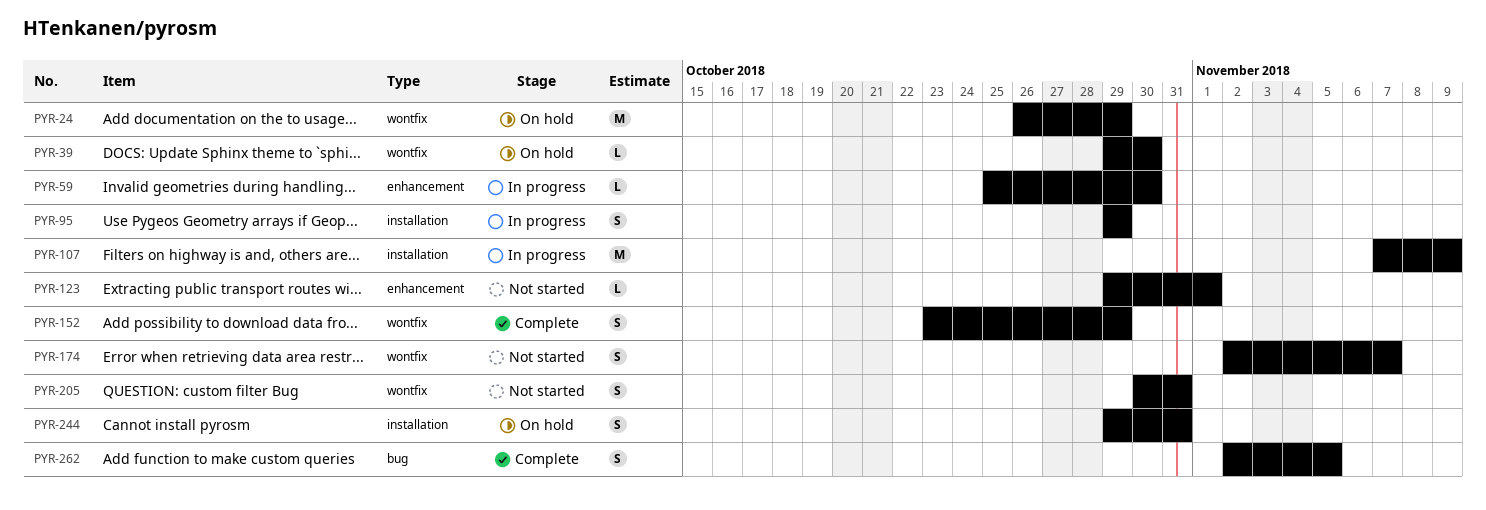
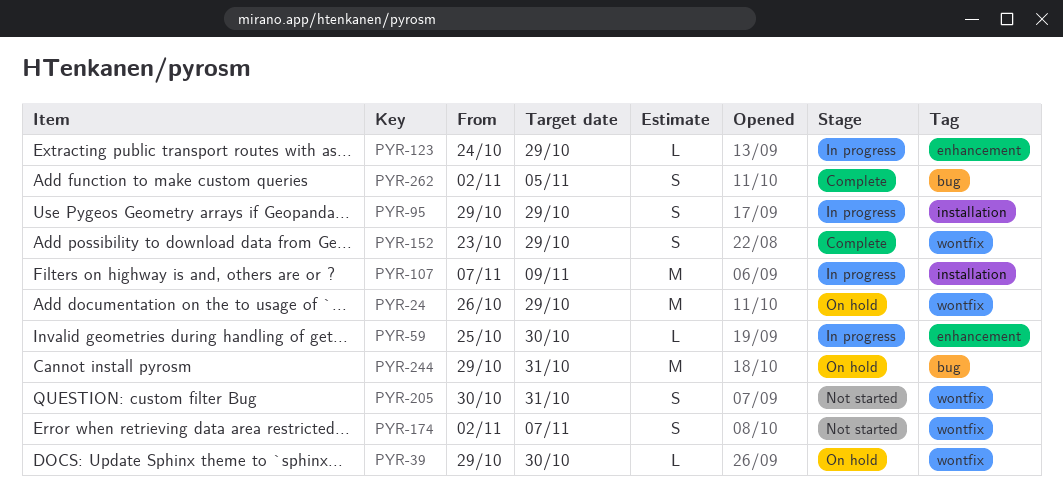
PYR-123, status: Not started -> In progress
PYR-123, start: Oct 29 -> Oct 24
PYR-123, due: Nov 1 -> Oct 29
PYR-244, label: installation -> bug
PYR-244, estimate: S -> M

